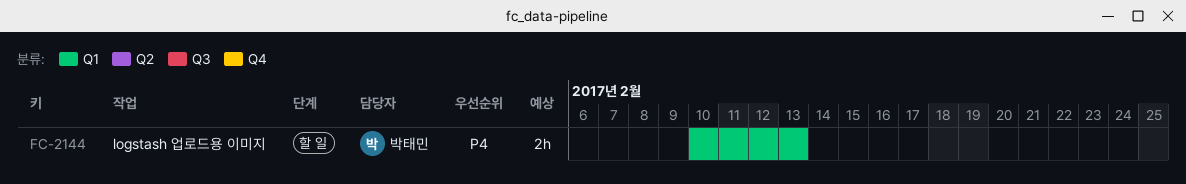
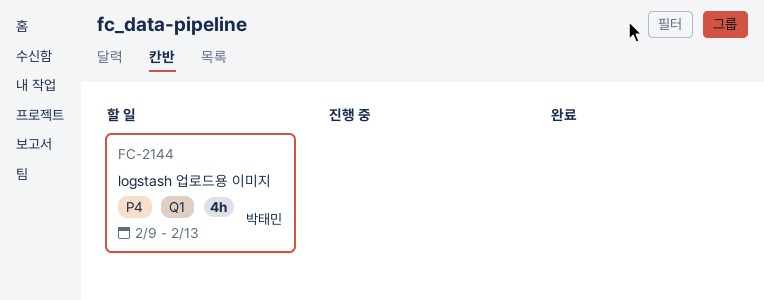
FC-2144, estimate: 2h -> 4h
FC-2144, start: Feb 10 -> Feb 9

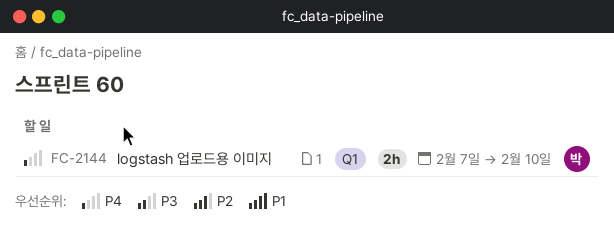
FC-2144, estimate: 4h -> 2h
FC-2144, start: Feb 9 -> Feb 7
FC-2144, due: Feb 13 -> Feb 10

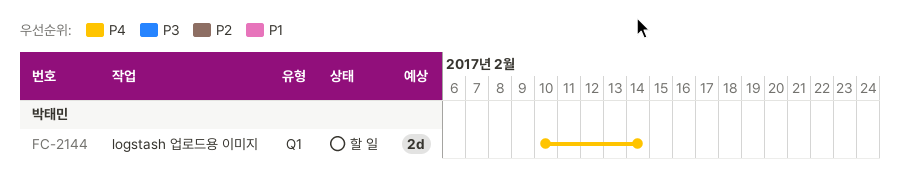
FC-2144, estimate: 2h -> 2d
FC-2144, start: Feb 7 -> Feb 10
FC-2144, due: Feb 10 -> Feb 14

